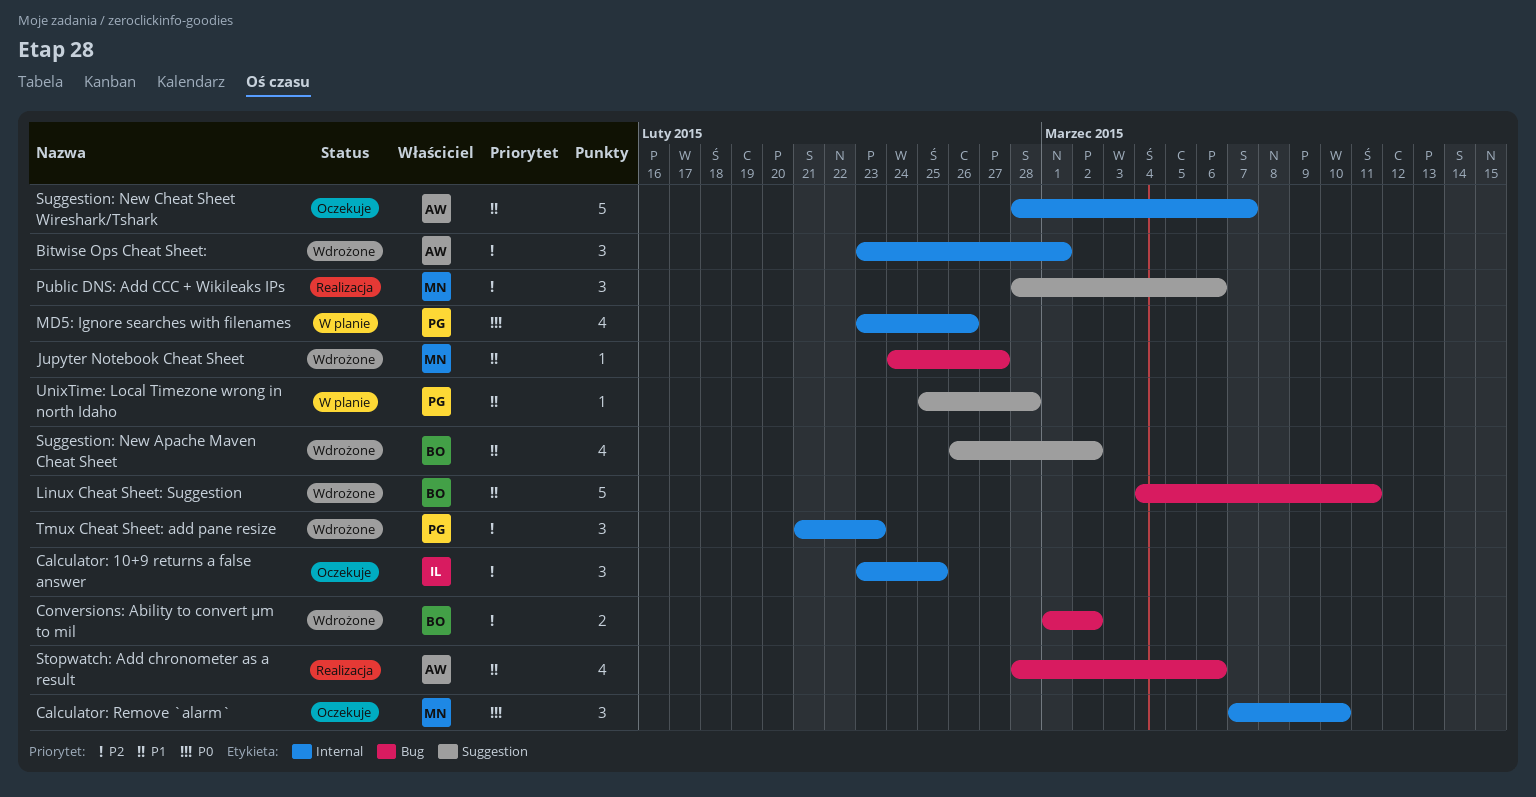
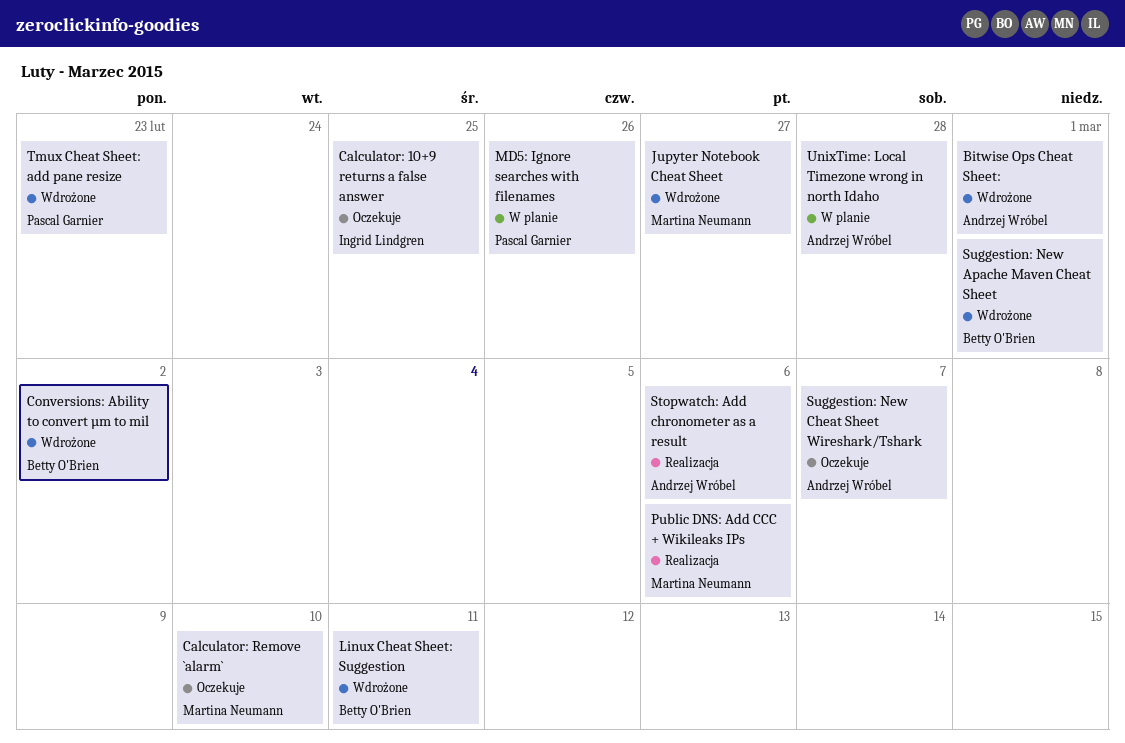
Suggestion: New Apache Maven Cheat Sheet, due: Mar 2 -> Mar 1
UnixTime: Local Timezone wrong in north Idaho, owner: Pascal Garnier -> Andrzej Wróbel

